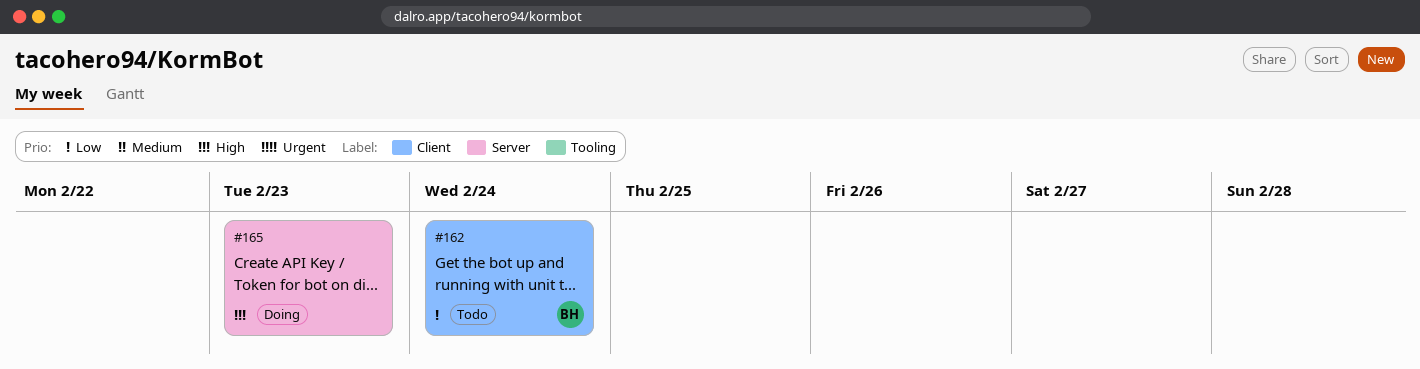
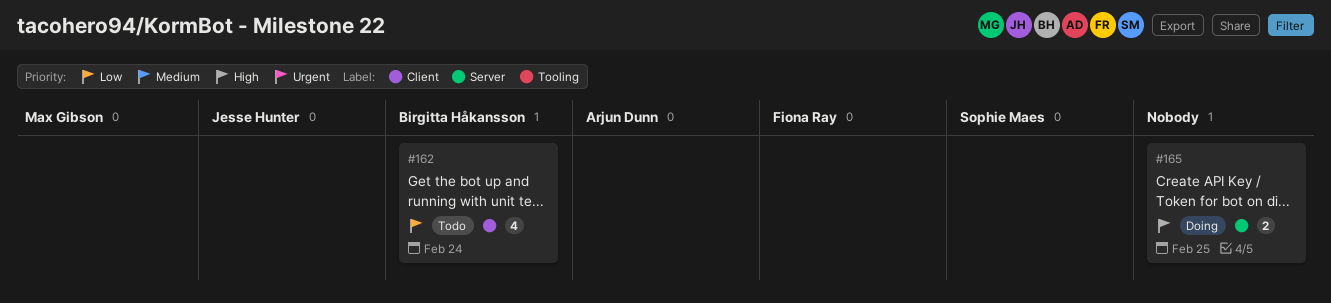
#165, due: Feb 23 -> Feb 25

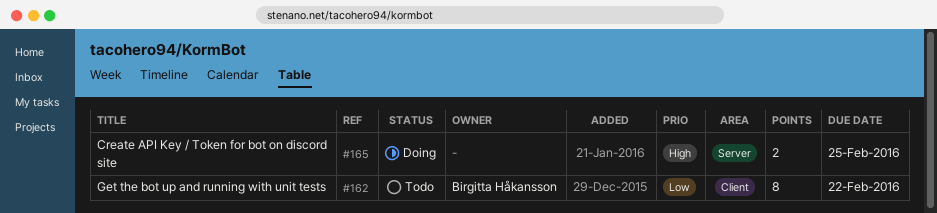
#162, estimate: 4 -> 8
#162, due: Feb 24 -> Feb 22

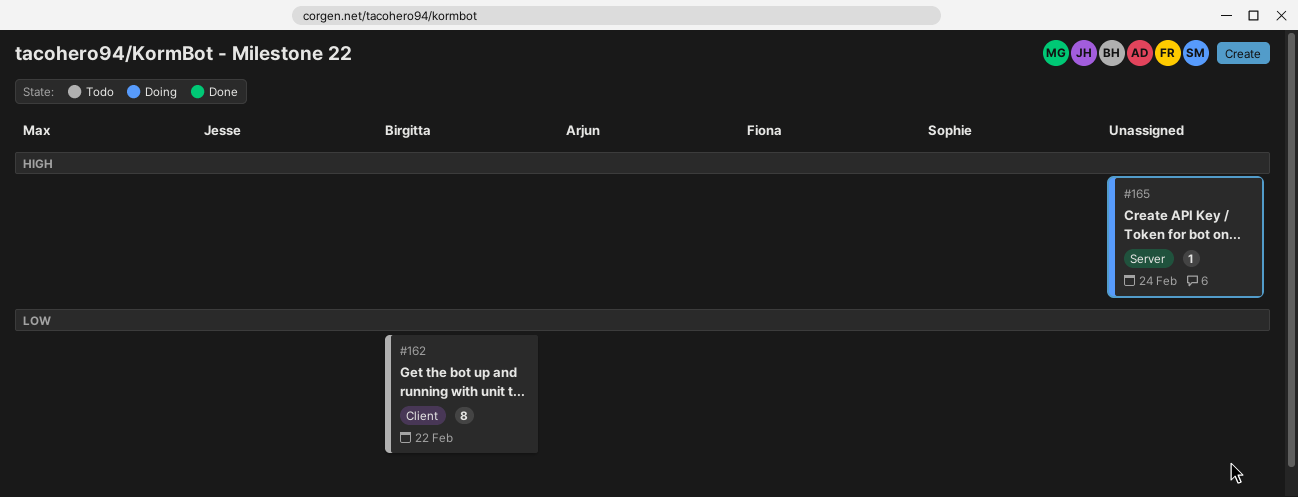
#165, estimate: 2 -> 1
#165, due: Feb 25 -> Feb 24

